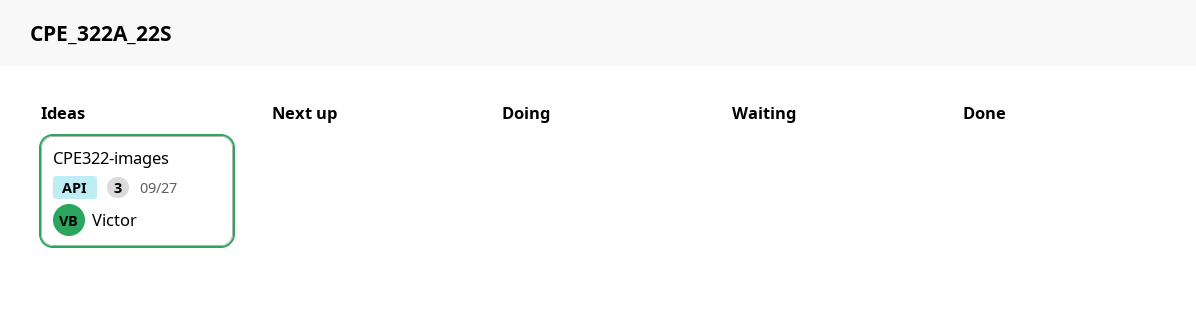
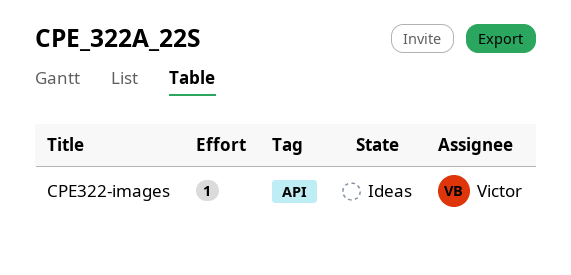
CPE322-images, estimate: 3 -> 1

